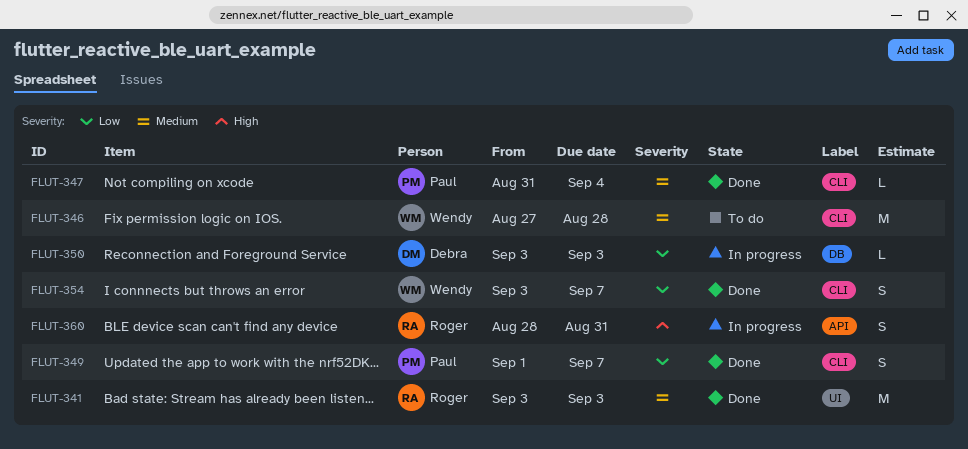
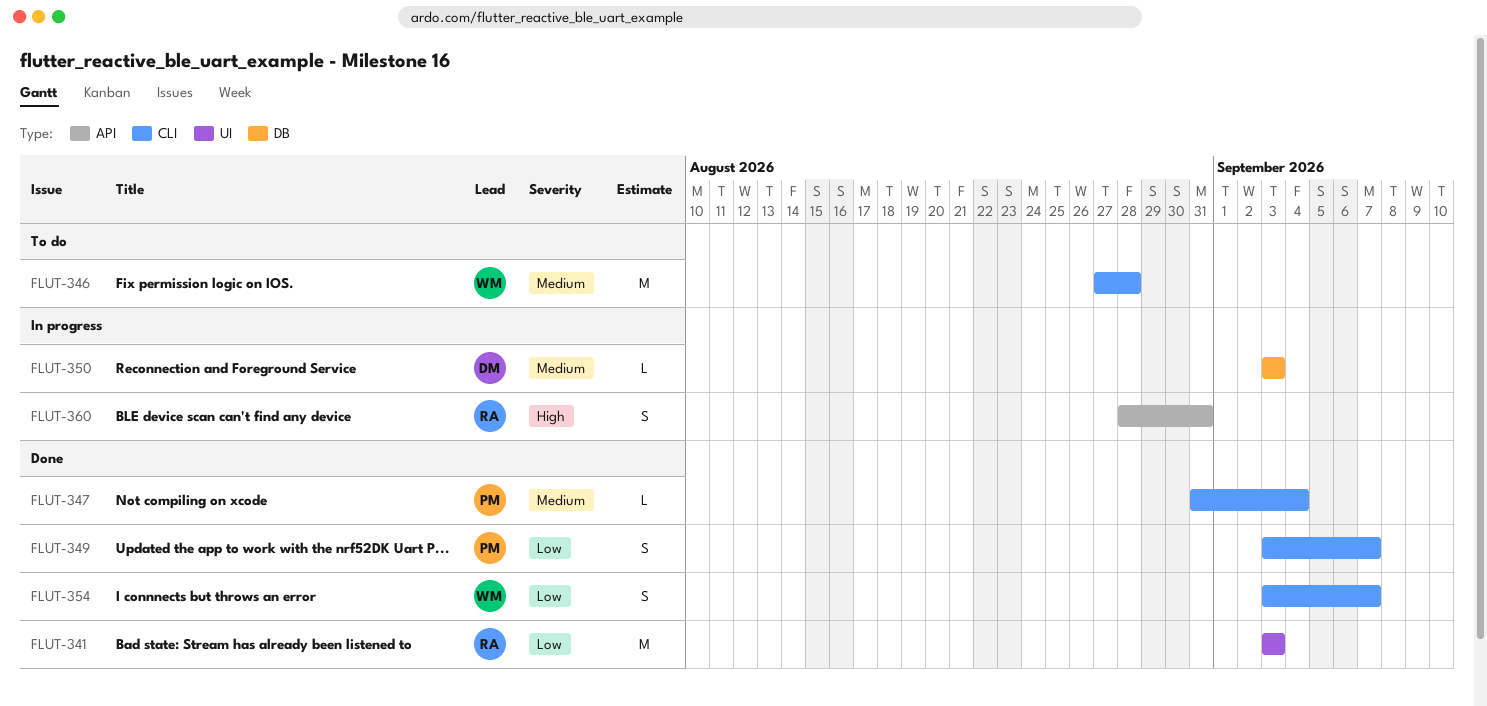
FLUT-341, priority: Medium -> Low
FLUT-349, start: Sep 1 -> Sep 3
FLUT-350, priority: Low -> Medium

